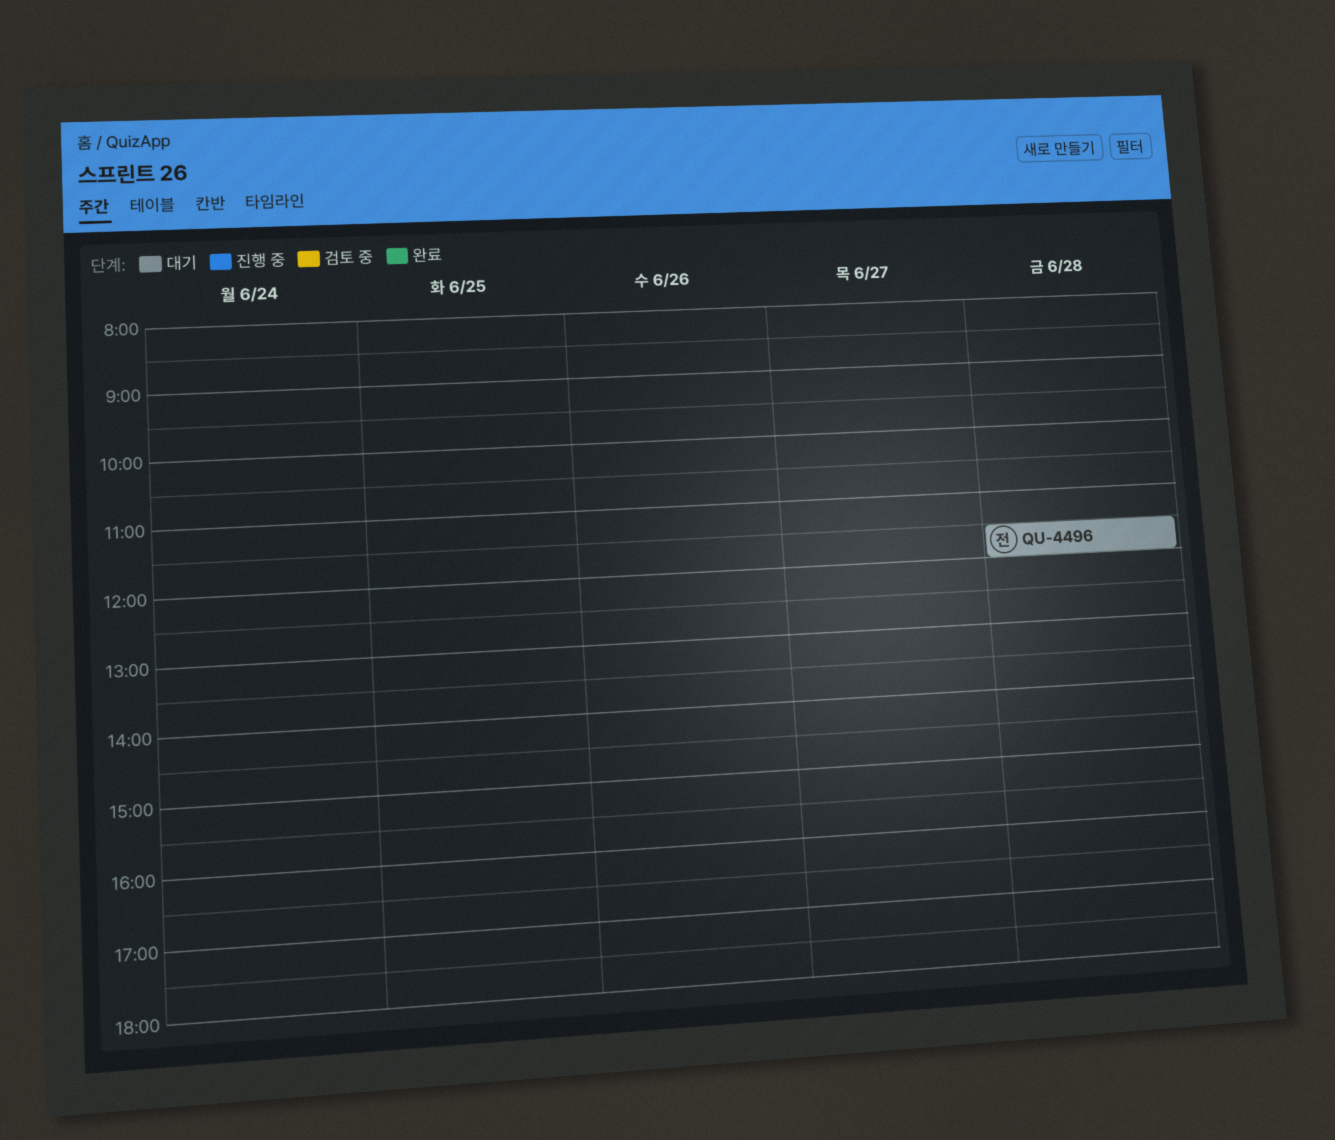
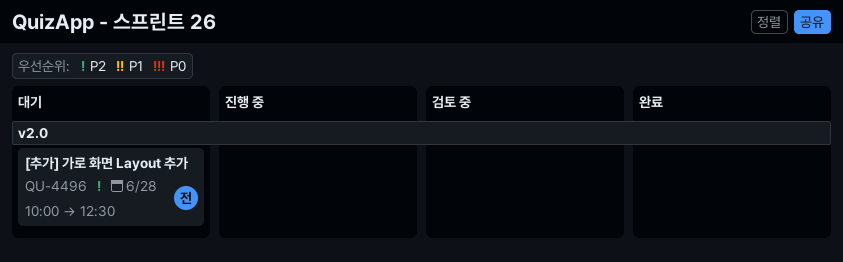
QU-4496, begins: 11:30 -> 10:00
QU-4496, ends: 12:00 -> 12:30

